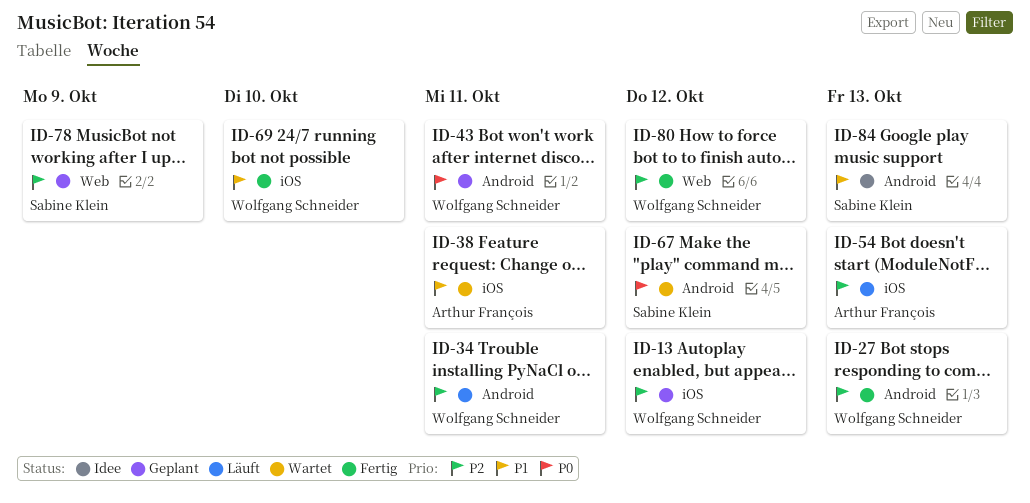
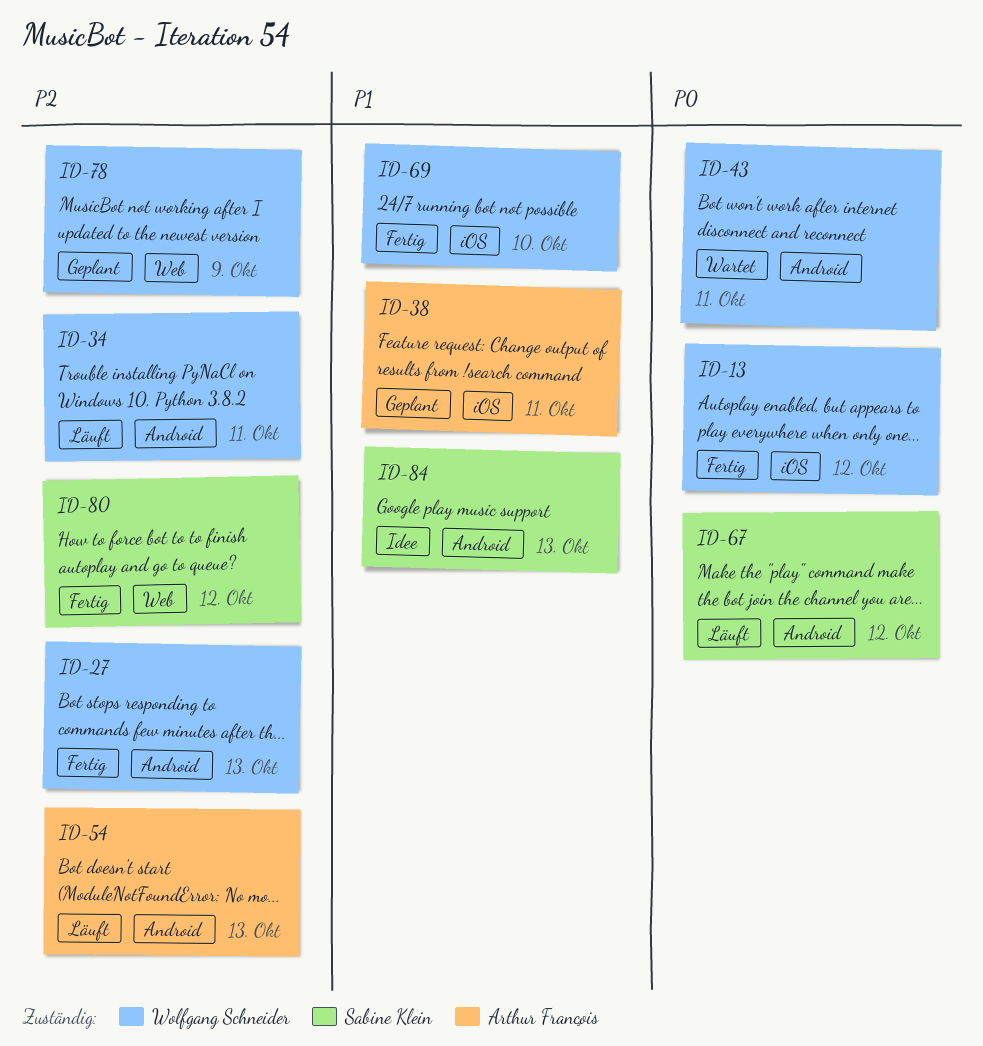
ID-13, status: Geplant -> Fertig
ID-13, priority: P2 -> P0
ID-38, status: Wartet -> Geplant
ID-43, status: Geplant -> Wartet
ID-54, label: iOS -> Android
ID-67, status: Wartet -> Läuft
ID-78, owner: Sabine Klein -> Wolfgang Schneider
ID-80, owner: Wolfgang Schneider -> Sabine Klein

